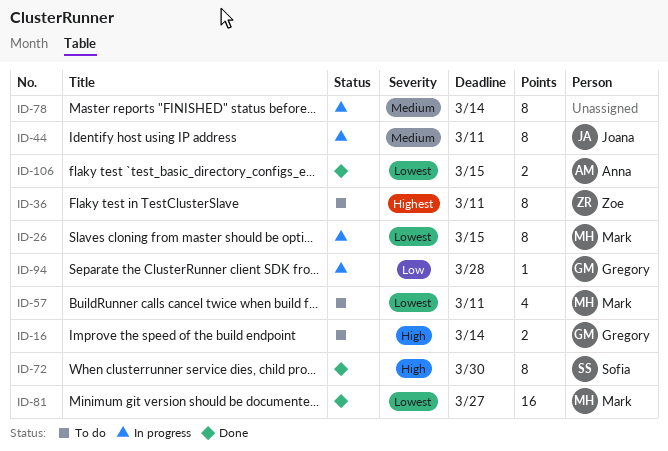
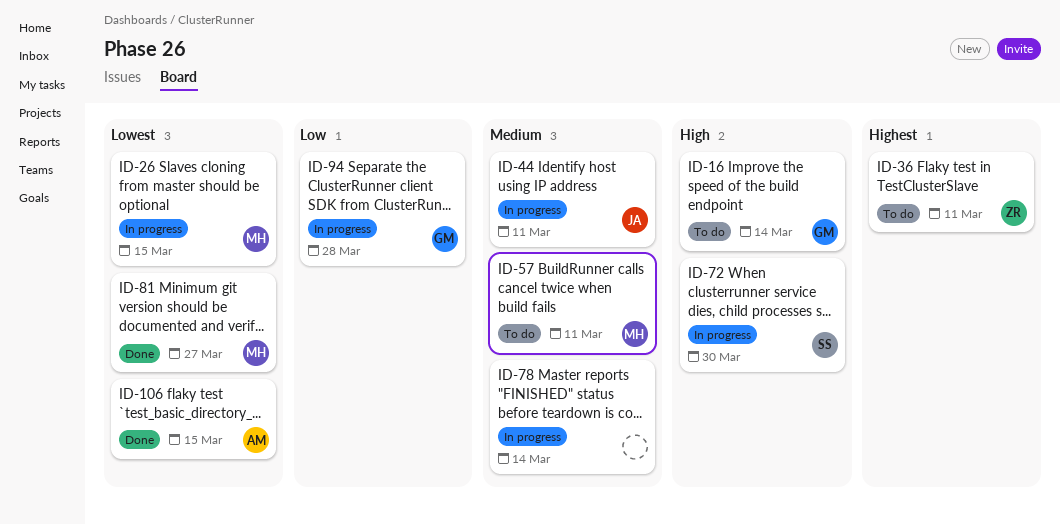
ID-57, priority: Lowest -> Medium
ID-72, status: Done -> In progress

